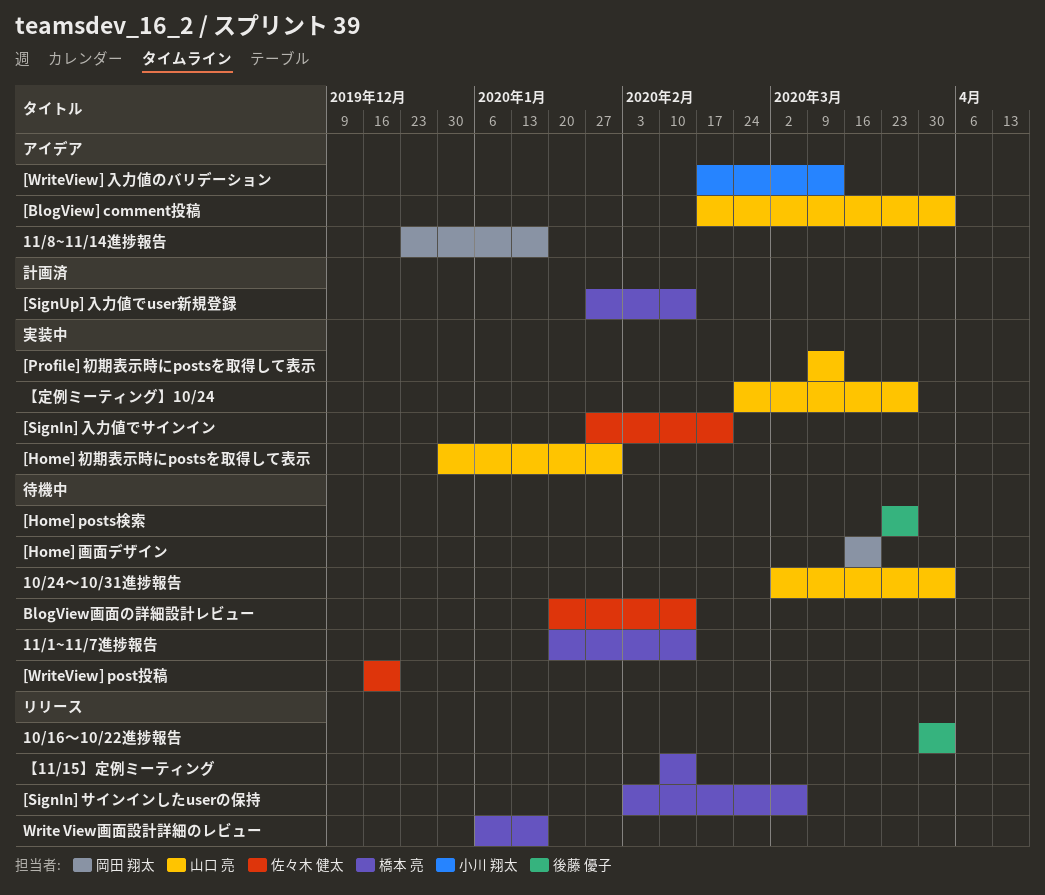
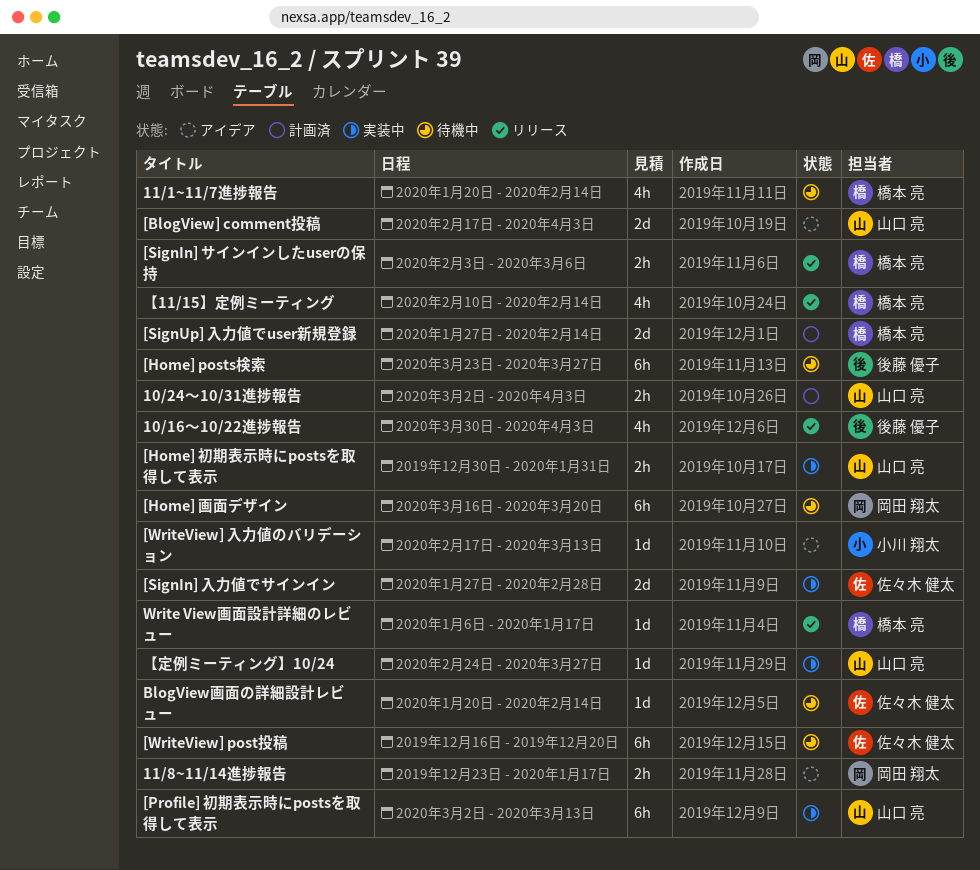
10/24～10/31進捗報告, status: 待機中 -> 計画済
[Profile] 初期表示時にpostsを取得して表示, start: Mar 9 -> Mar 2
[SignIn] 入力値でサインイン, due: Feb 21 -> Feb 28

